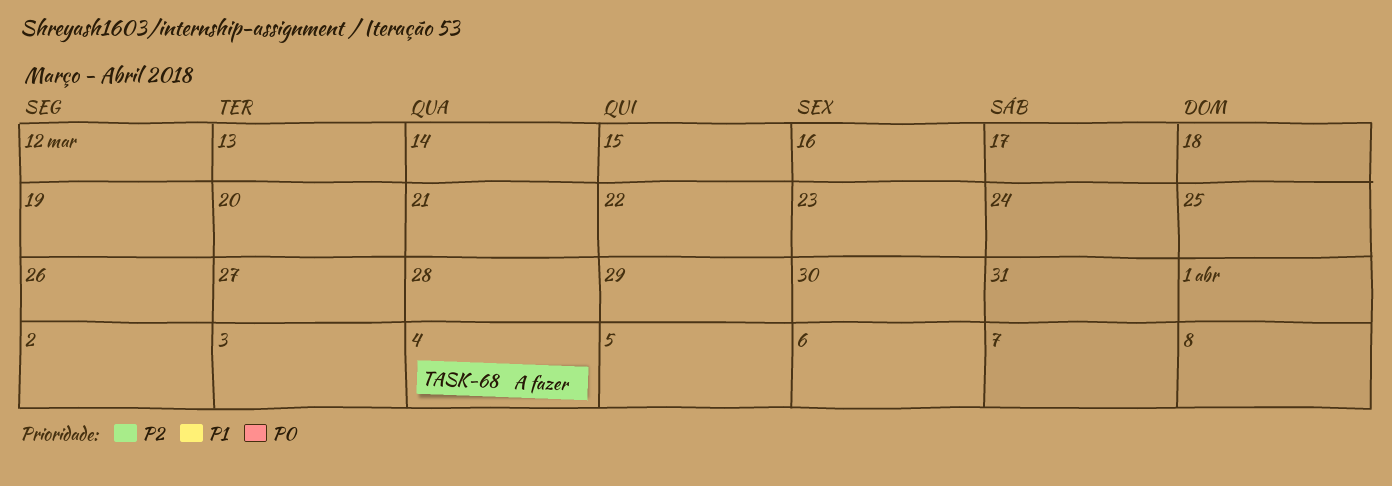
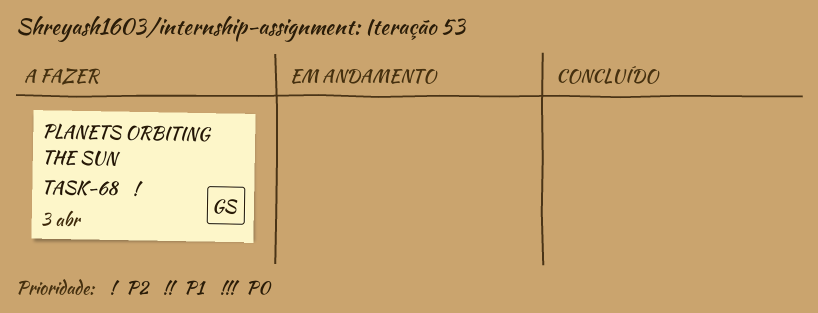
TASK-68, due: Apr 4 -> Apr 3

